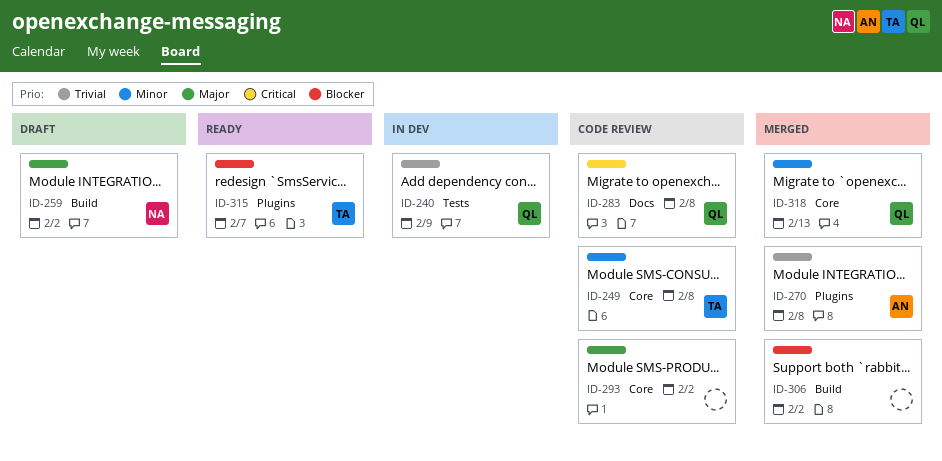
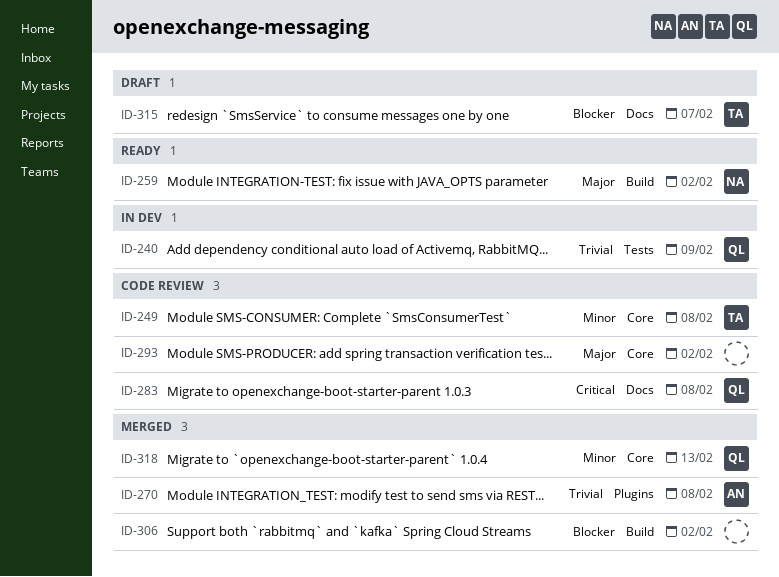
ID-259, status: Draft -> Ready
ID-315, status: Ready -> Draft
ID-315, label: Plugins -> Docs

